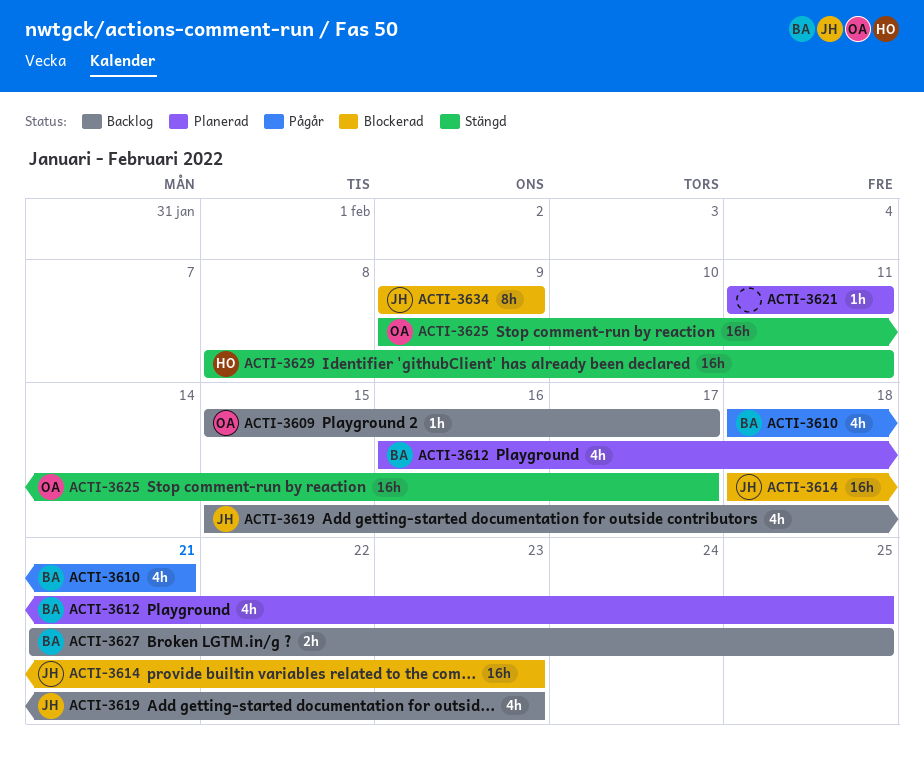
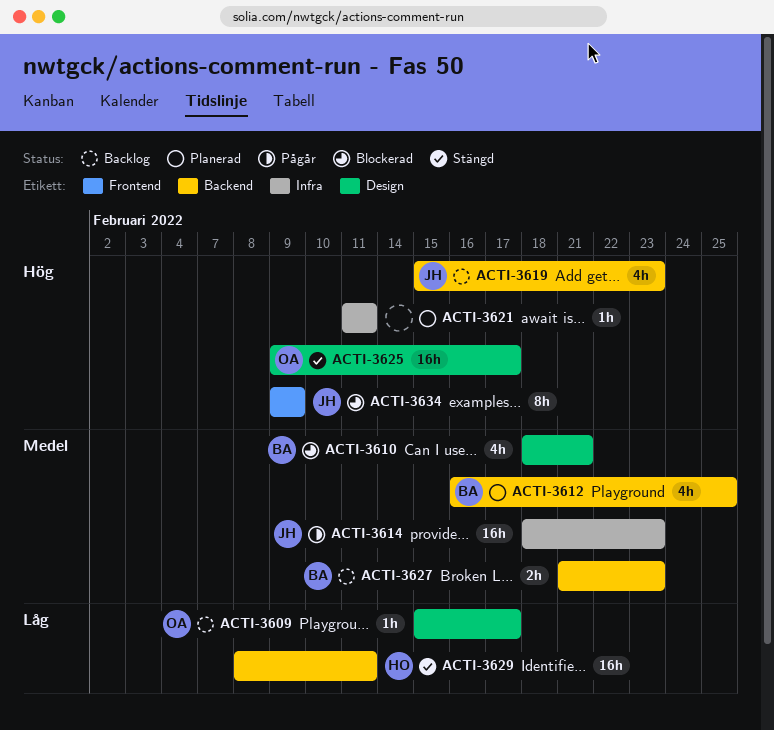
ACTI-3610, status: Pågår -> Blockerad
ACTI-3614, status: Blockerad -> Pågår
ACTI-3627, due: Feb 25 -> Feb 23

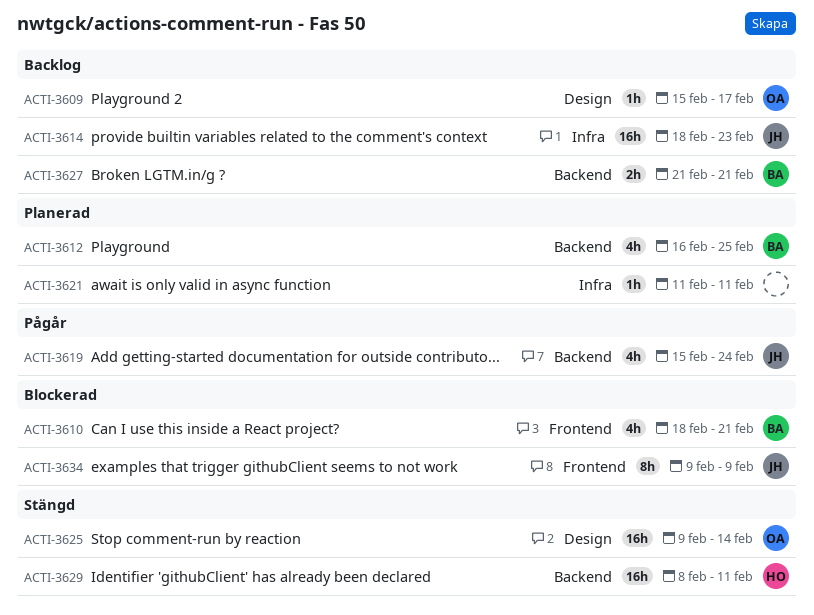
ACTI-3610, label: Design -> Frontend
ACTI-3614, status: Pågår -> Backlog
ACTI-3619, status: Backlog -> Pågår
ACTI-3619, due: Feb 23 -> Feb 24
ACTI-3625, due: Feb 17 -> Feb 14
ACTI-3627, due: Feb 23 -> Feb 21

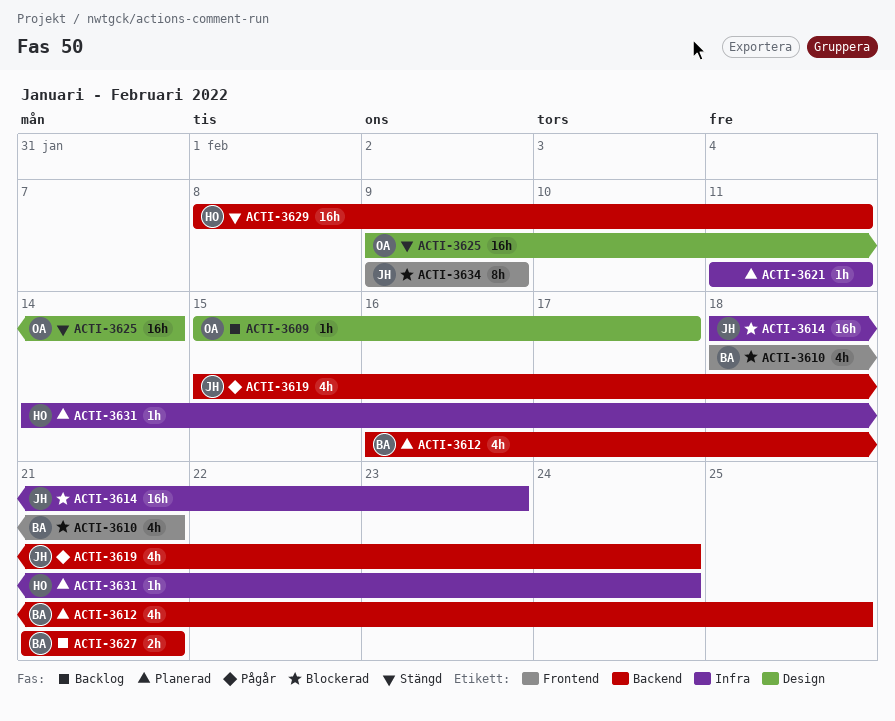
ACTI-3614, status: Backlog -> Blockerad
ACTI-3631: none -> present

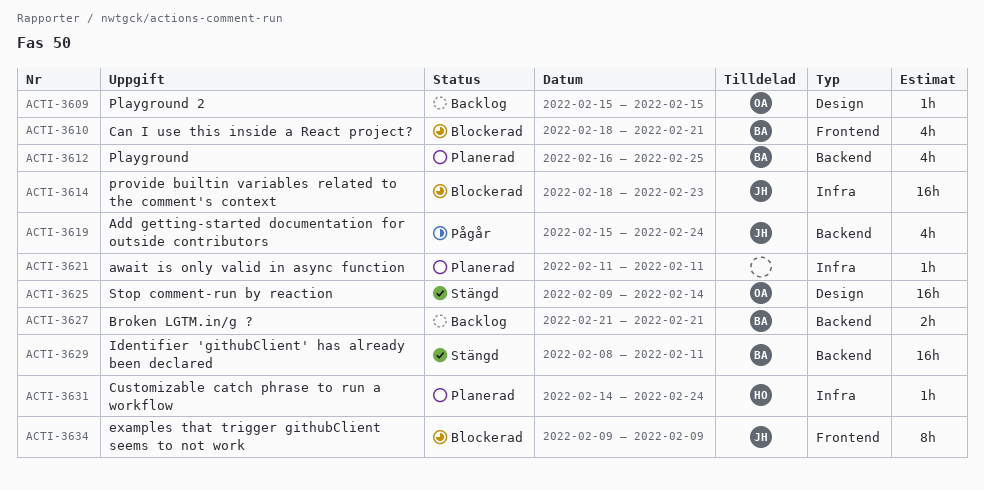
ACTI-3609, due: Feb 17 -> Feb 15
ACTI-3629, owner: HO -> BA

